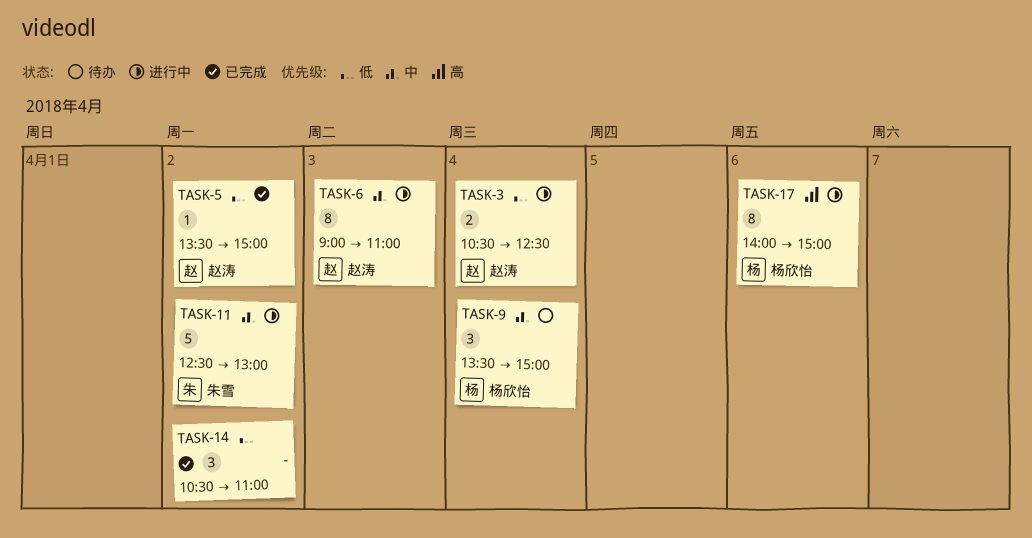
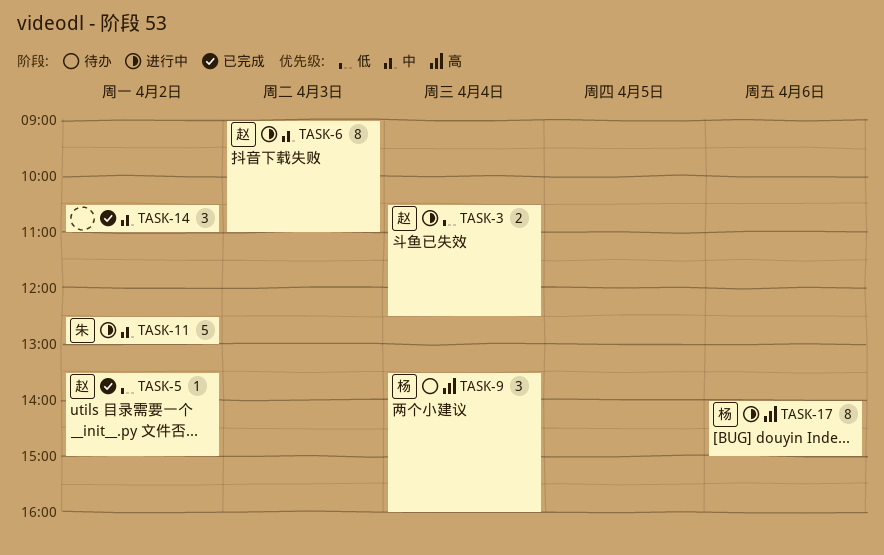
TASK-9, priority: 中 -> 高
TASK-9, ends: 15:00 -> 16:00
TASK-14, priority: 低 -> 中

